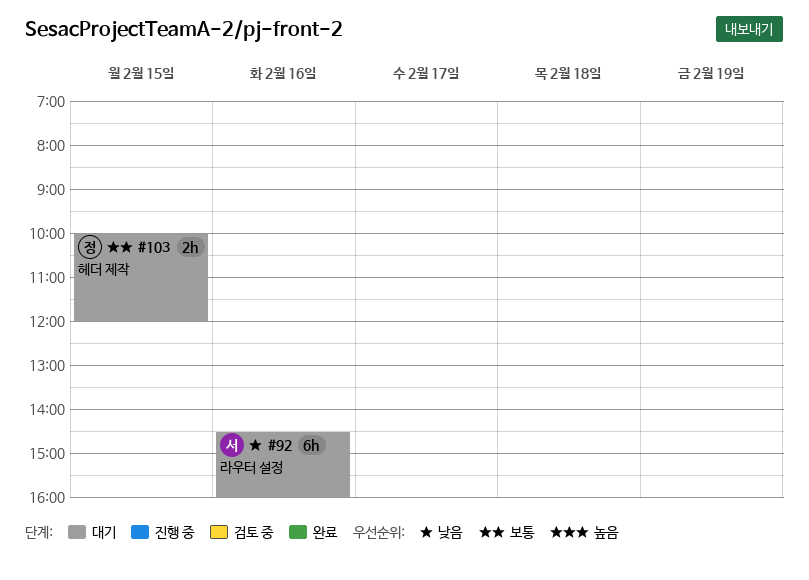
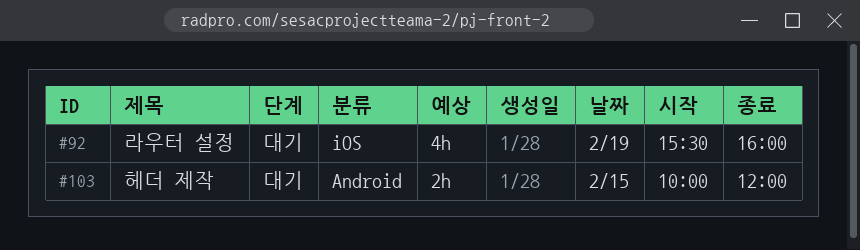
#92, estimate: 6h -> 4h
#92, day: Feb 16 -> Feb 19
#92, begins: 14:30 -> 15:30

